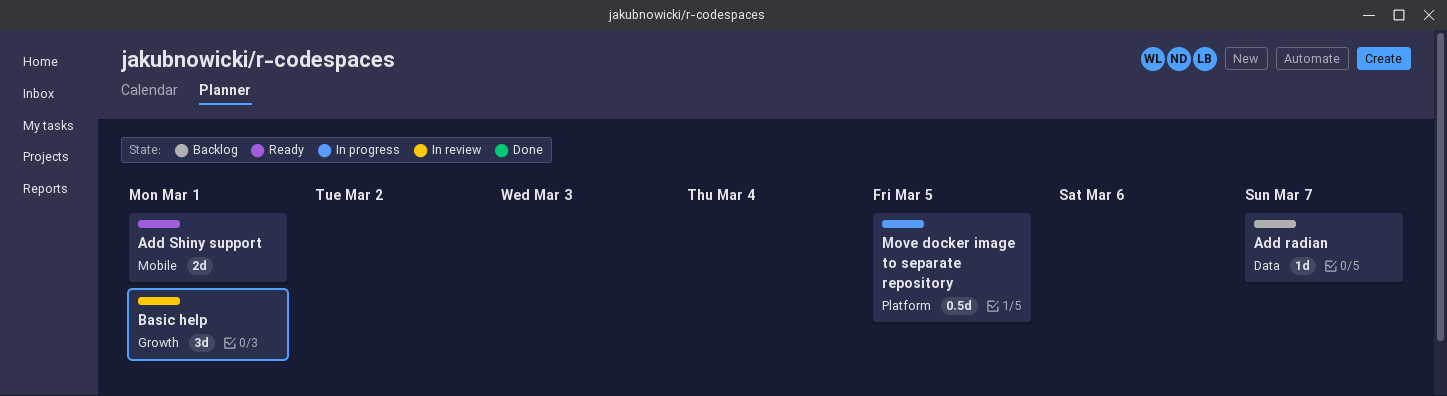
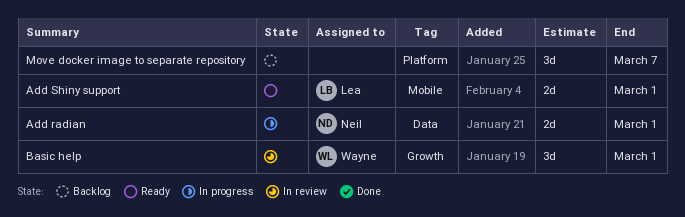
Add radian, status: Backlog -> In progress
Add radian, estimate: 1d -> 2d
Add radian, due: Mar 7 -> Mar 1
Move docker image to separate repository, status: In progress -> Backlog
Move docker image to separate repository, estimate: 0.5d -> 3d
Move docker image to separate repository, due: Mar 5 -> Mar 7

